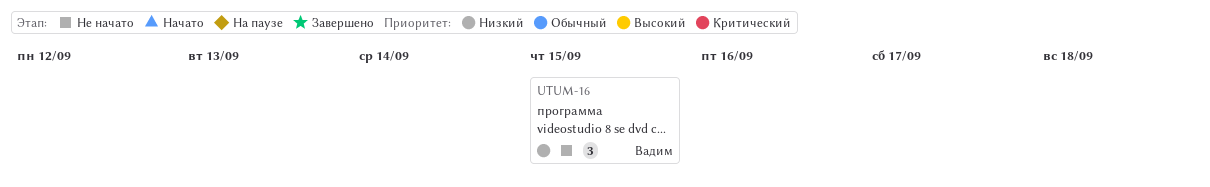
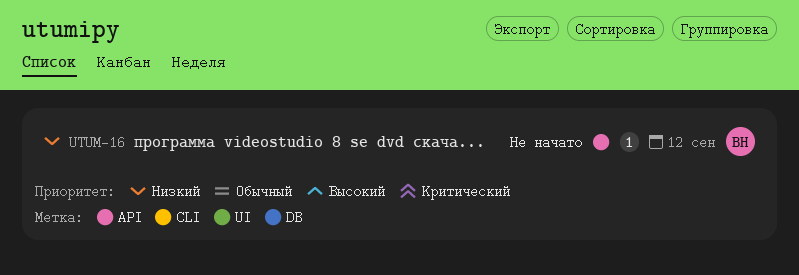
UTUM-16, estimate: 3 -> 1
UTUM-16, due: Sep 15 -> Sep 12

